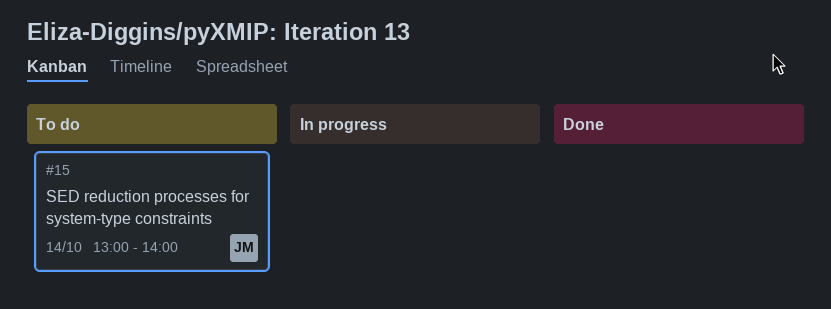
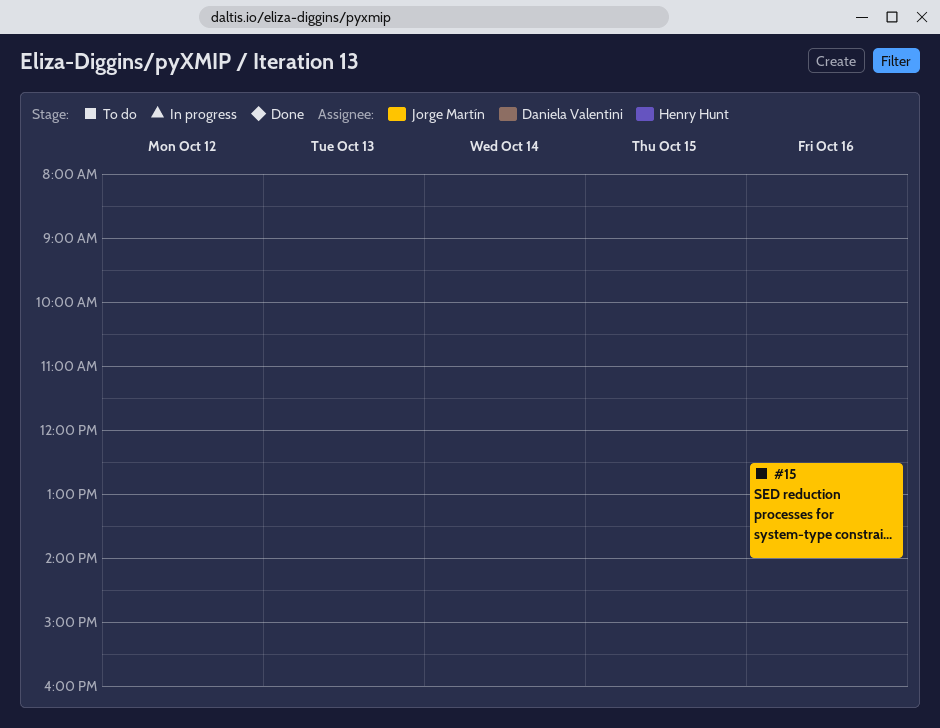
#15, day: Oct 14 -> Oct 16
#15, begins: 13:00 -> 12:30

